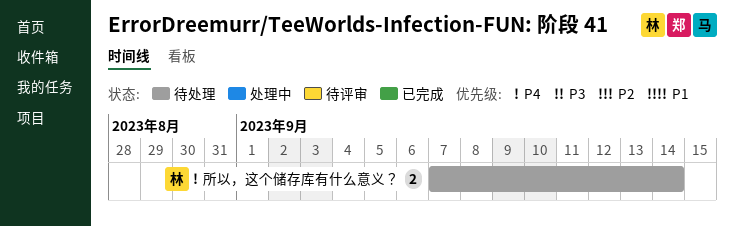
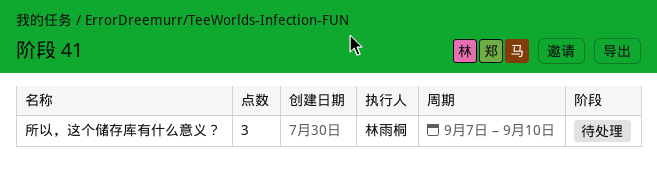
所以，这个储存库有什么意义？, estimate: 2 -> 3
所以，这个储存库有什么意义？, due: Sep 14 -> Sep 10

